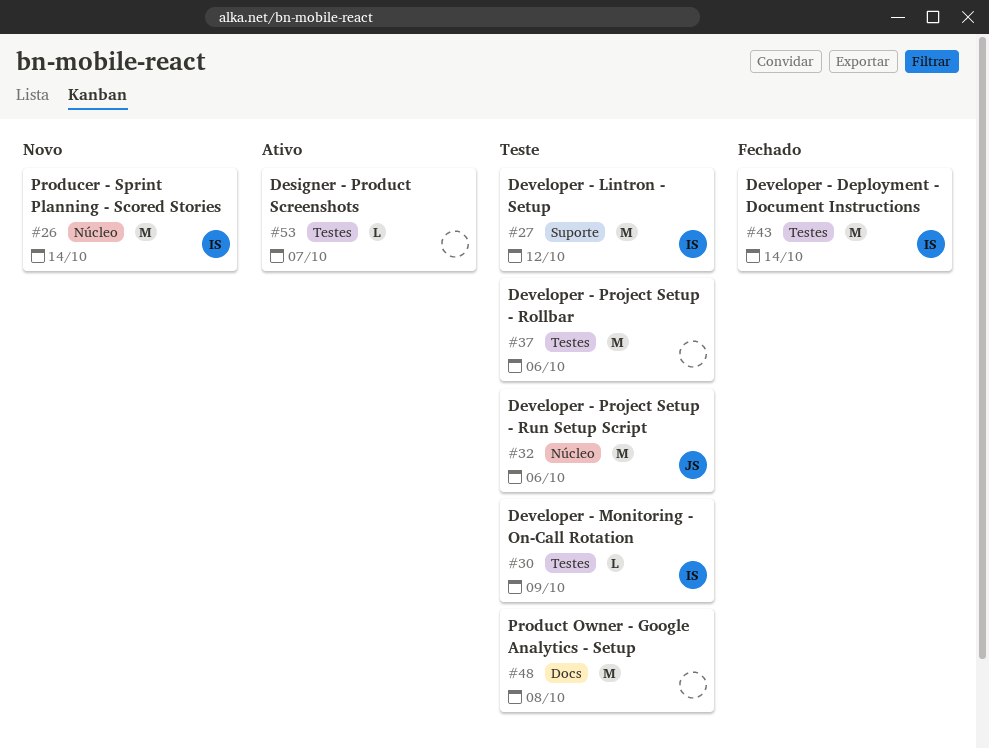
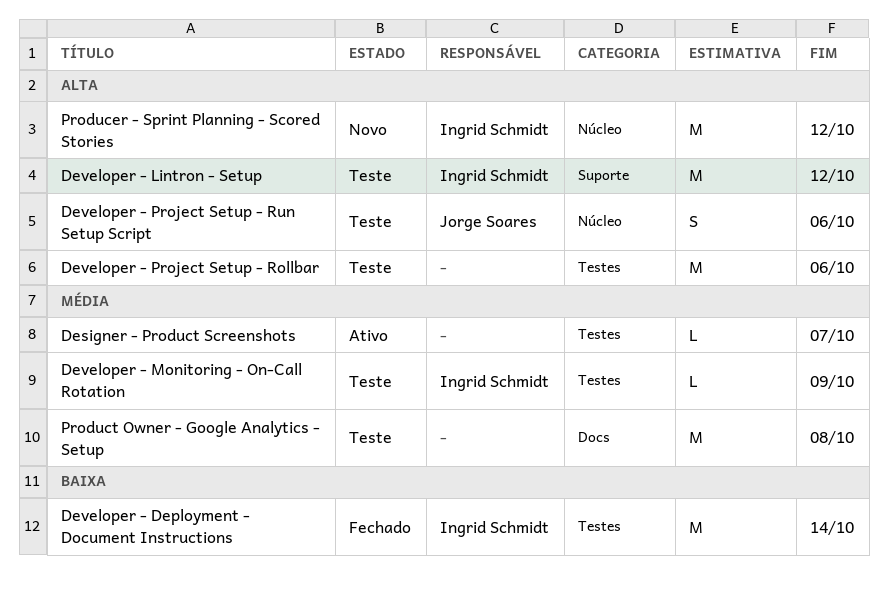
Developer - Project Setup - Run Setup Script, estimate: M -> S
Producer - Sprint Planning - Scored Stories, due: Oct 14 -> Oct 12

